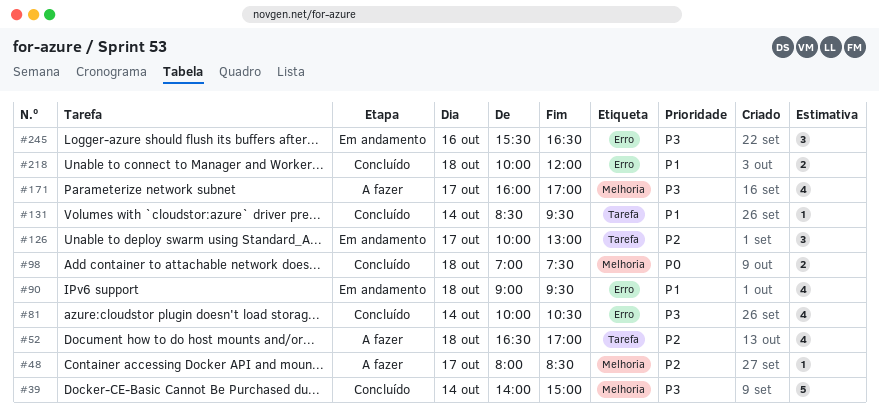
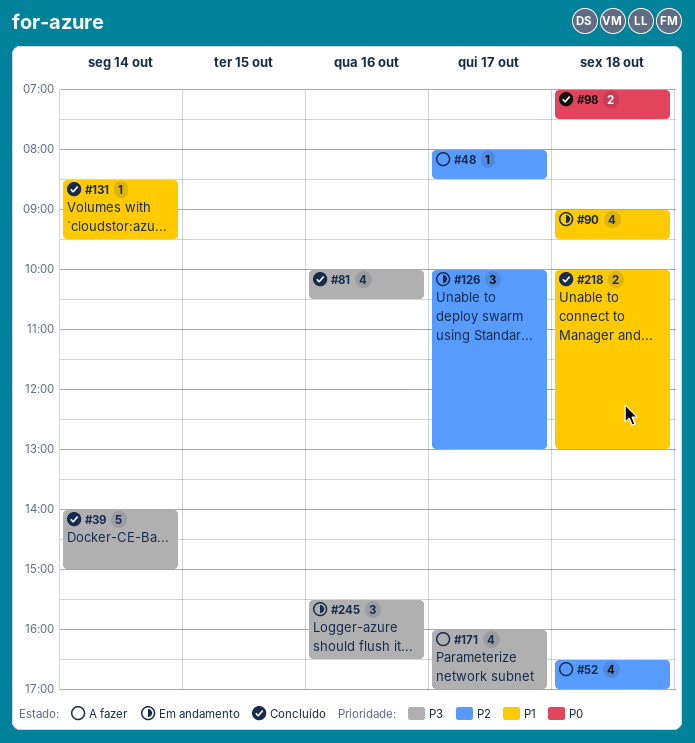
#81, day: Oct 14 -> Oct 16
#218, ends: 12:00 -> 13:00

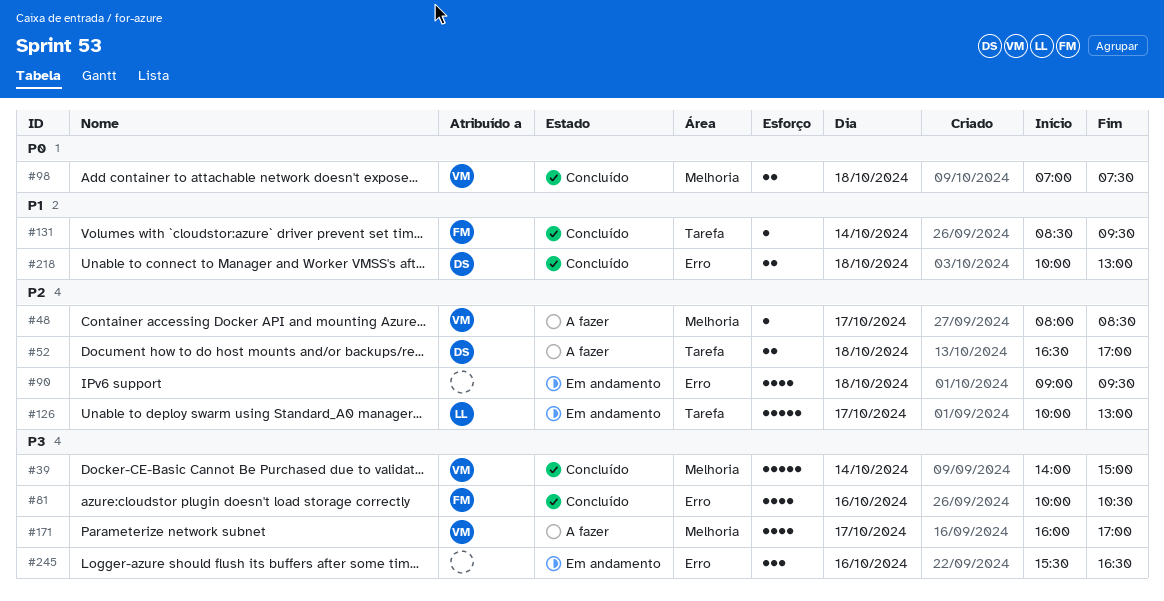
#52, estimate: 4 -> 2
#90, priority: P1 -> P2
#126, estimate: 3 -> 5

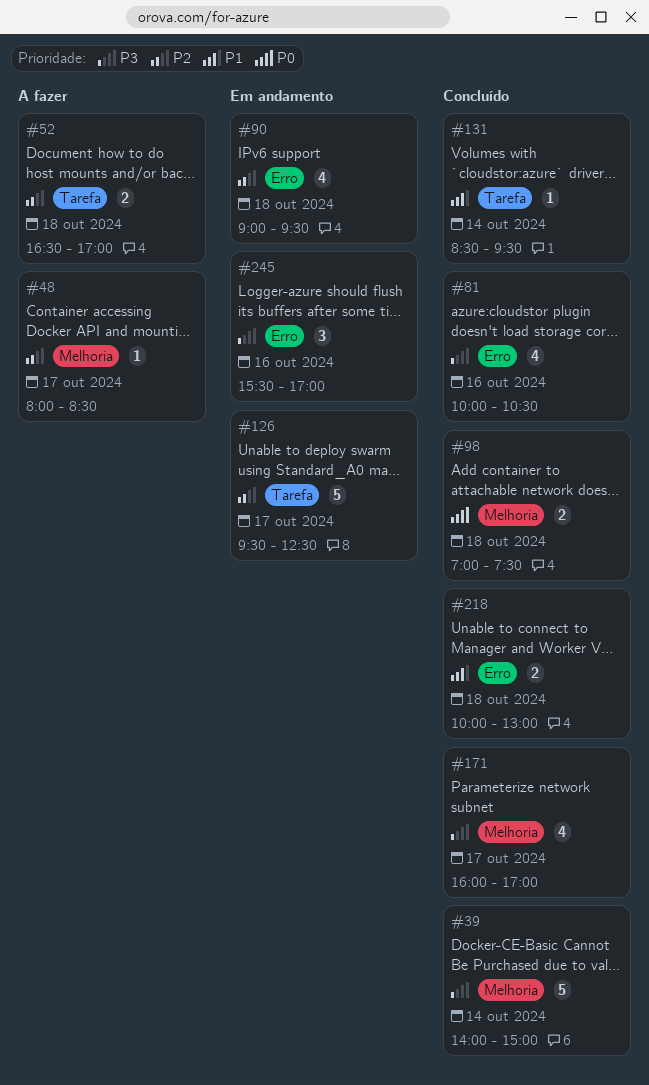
#126, begins: 10:00 -> 09:30
#126, ends: 13:00 -> 12:30
#171, status: A fazer -> Concluído
#245, ends: 16:30 -> 17:00

